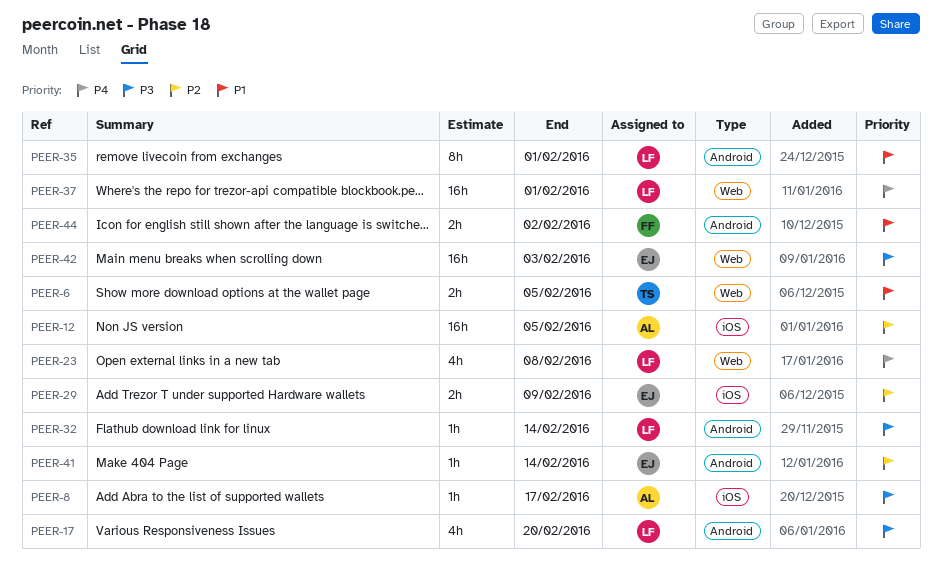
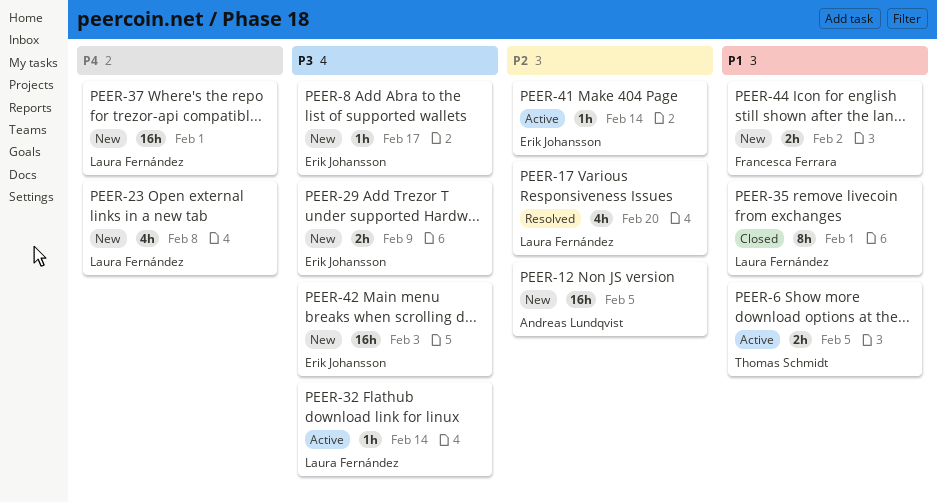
PEER-8, owner: Andreas Lundqvist -> Erik Johansson
PEER-17, priority: P3 -> P2
PEER-29, priority: P2 -> P3

